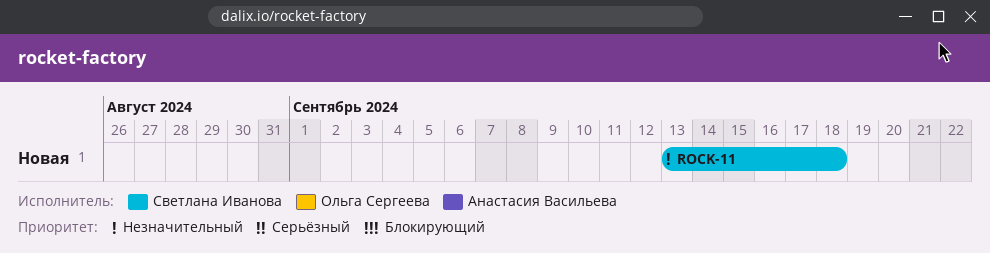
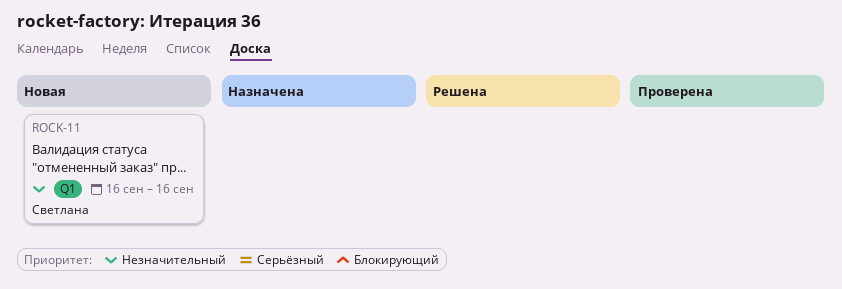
ROCK-11, start: Sep 13 -> Sep 16
ROCK-11, due: Sep 18 -> Sep 16

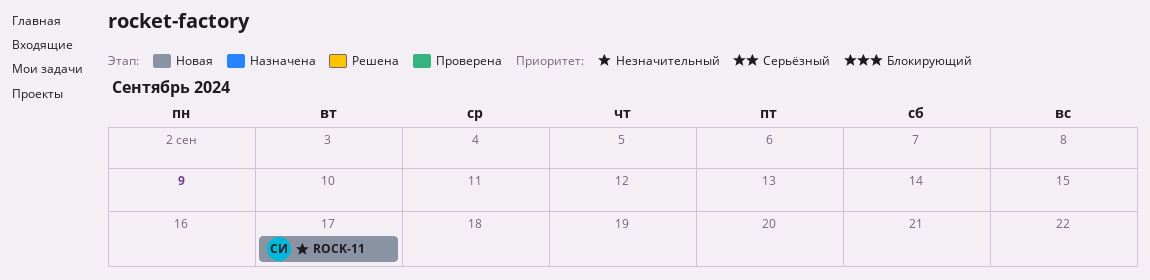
ROCK-11, start: Sep 16 -> Sep 17
ROCK-11, due: Sep 16 -> Sep 17

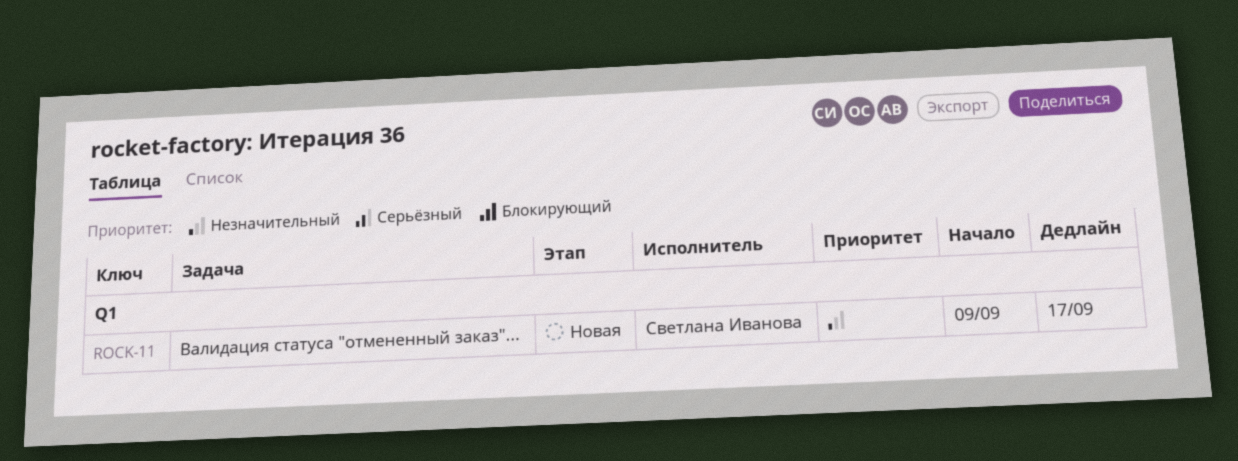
ROCK-11, start: Sep 17 -> Sep 9

